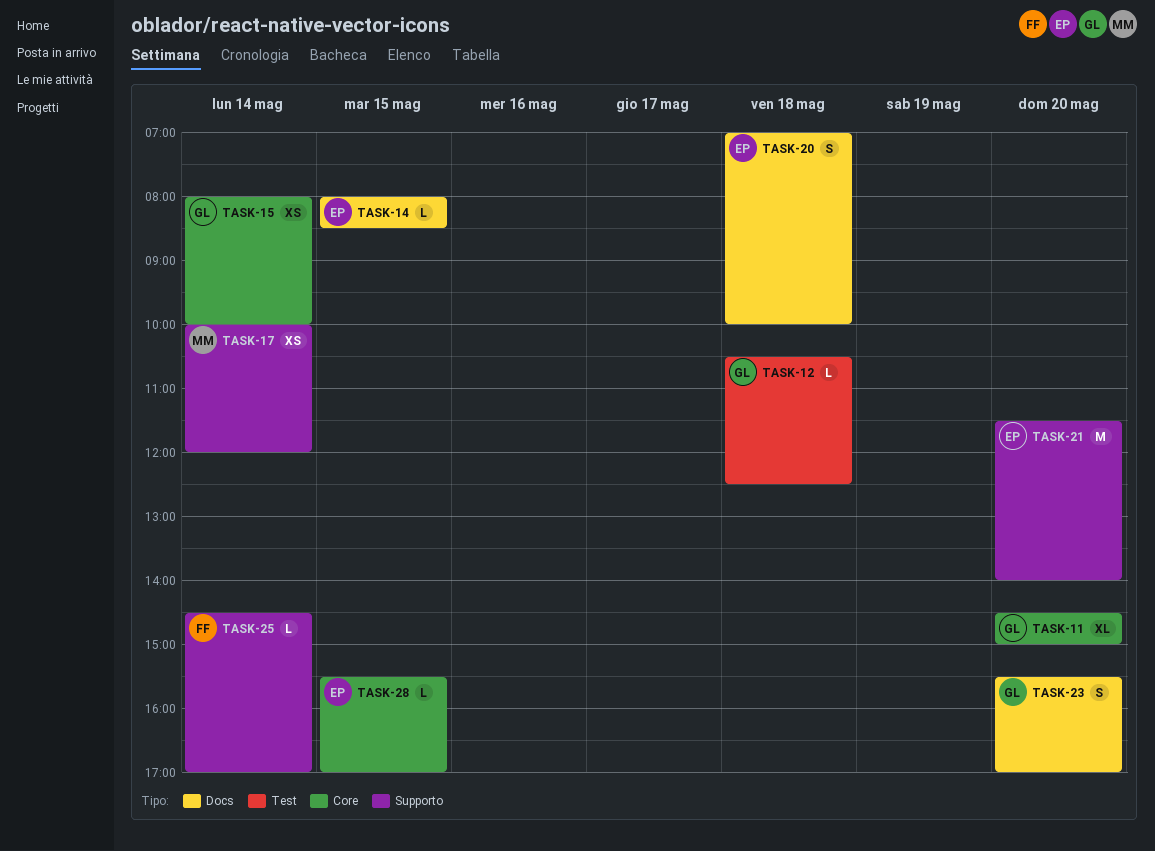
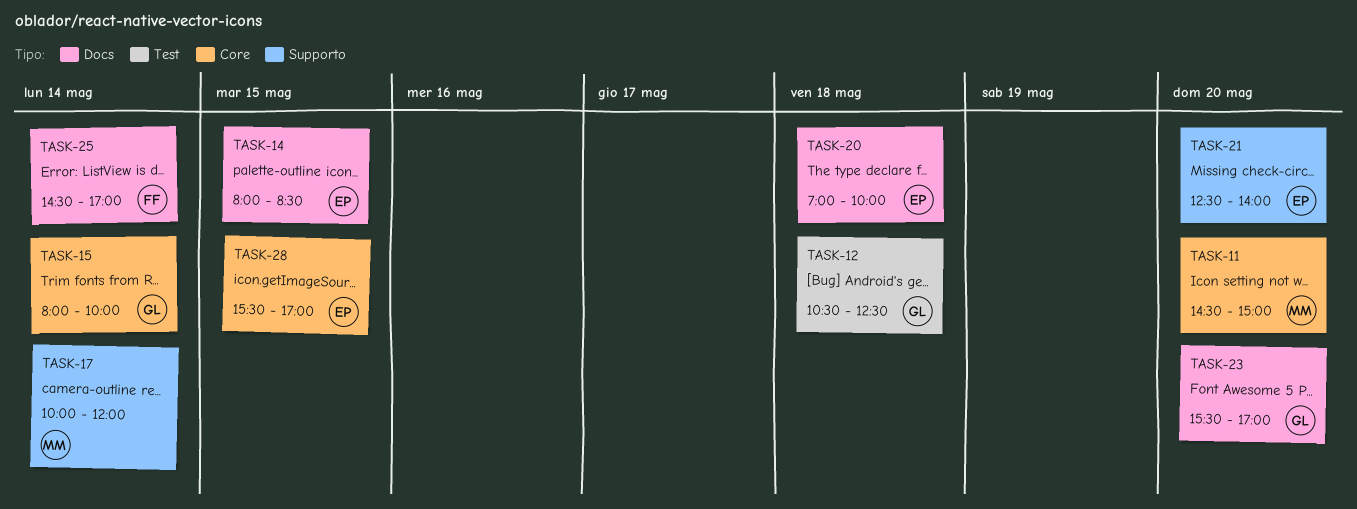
TASK-11, owner: GL -> MM
TASK-21, begins: 11:30 -> 12:30
TASK-25, label: Supporto -> Docs

